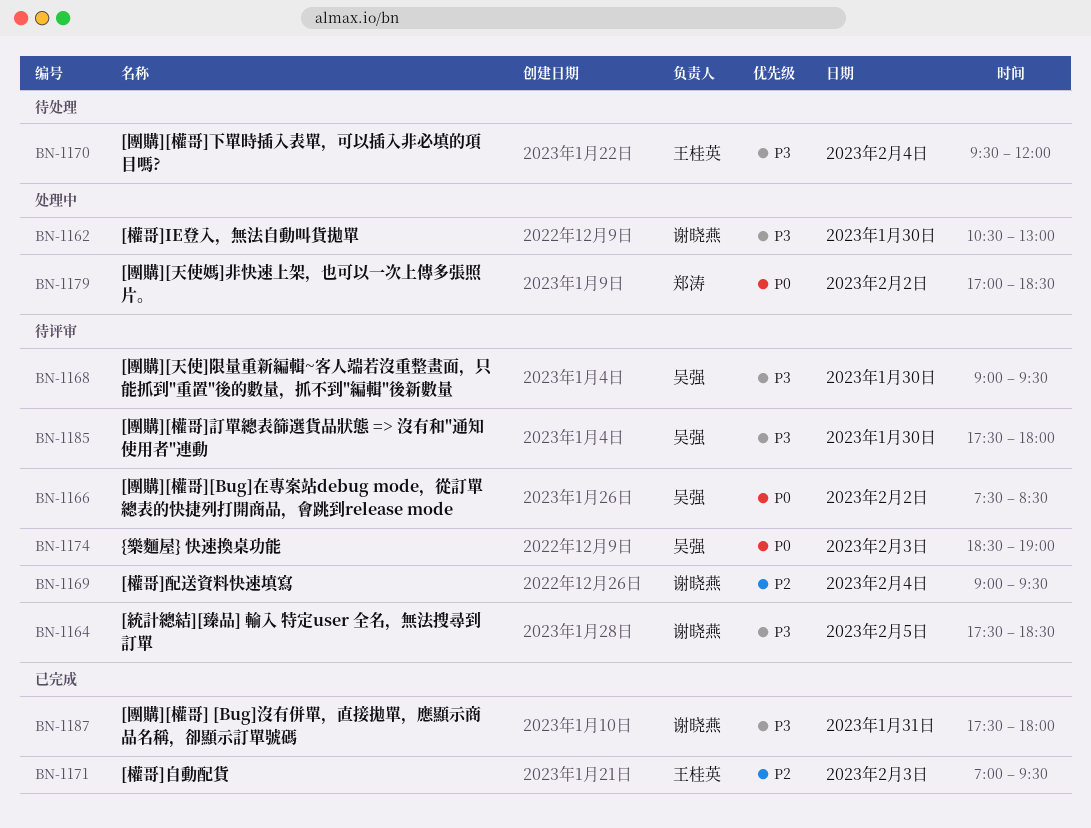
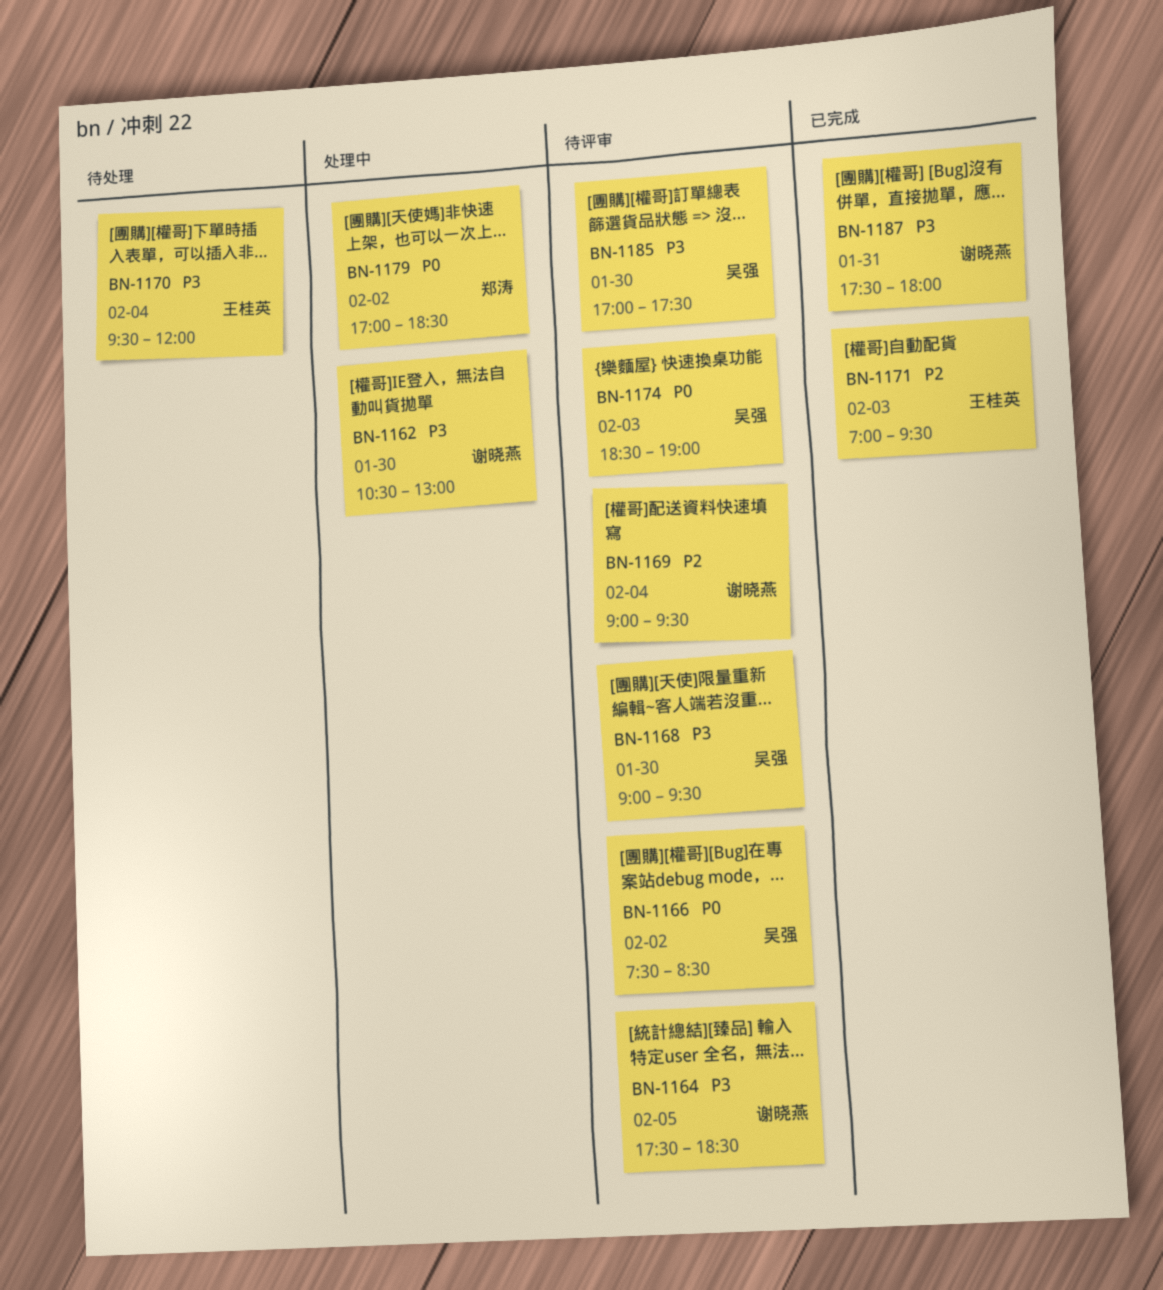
BN-1185, begins: 17:30 -> 17:00
BN-1185, ends: 18:00 -> 17:30

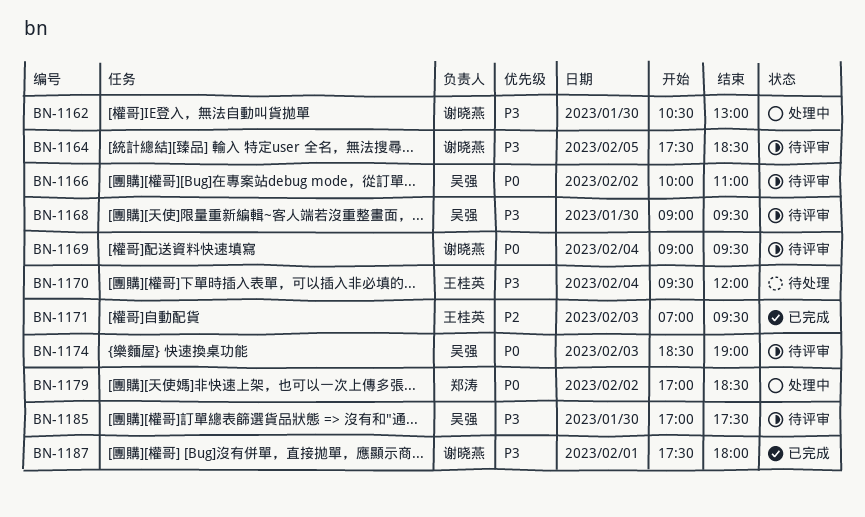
BN-1166, begins: 07:30 -> 10:00
BN-1166, ends: 08:30 -> 11:00
BN-1169, priority: P2 -> P0
BN-1187, day: Jan 31 -> Feb 1

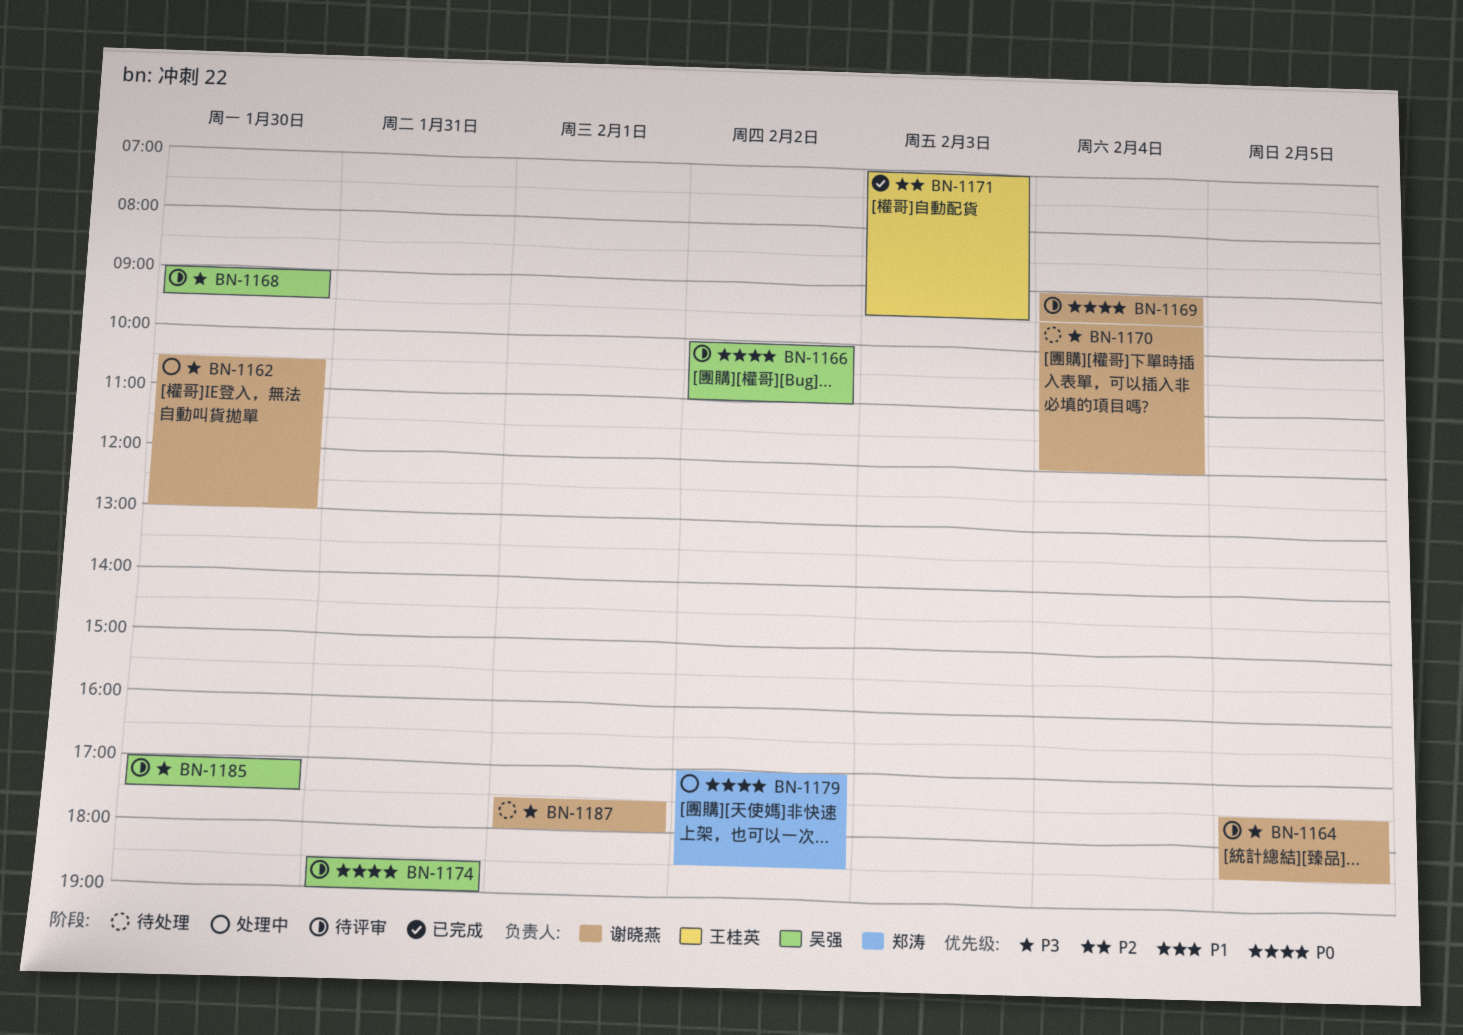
BN-1170, owner: 王桂英 -> 谢晓燕
BN-1174, day: Feb 3 -> Jan 31
BN-1187, status: 已完成 -> 待处理

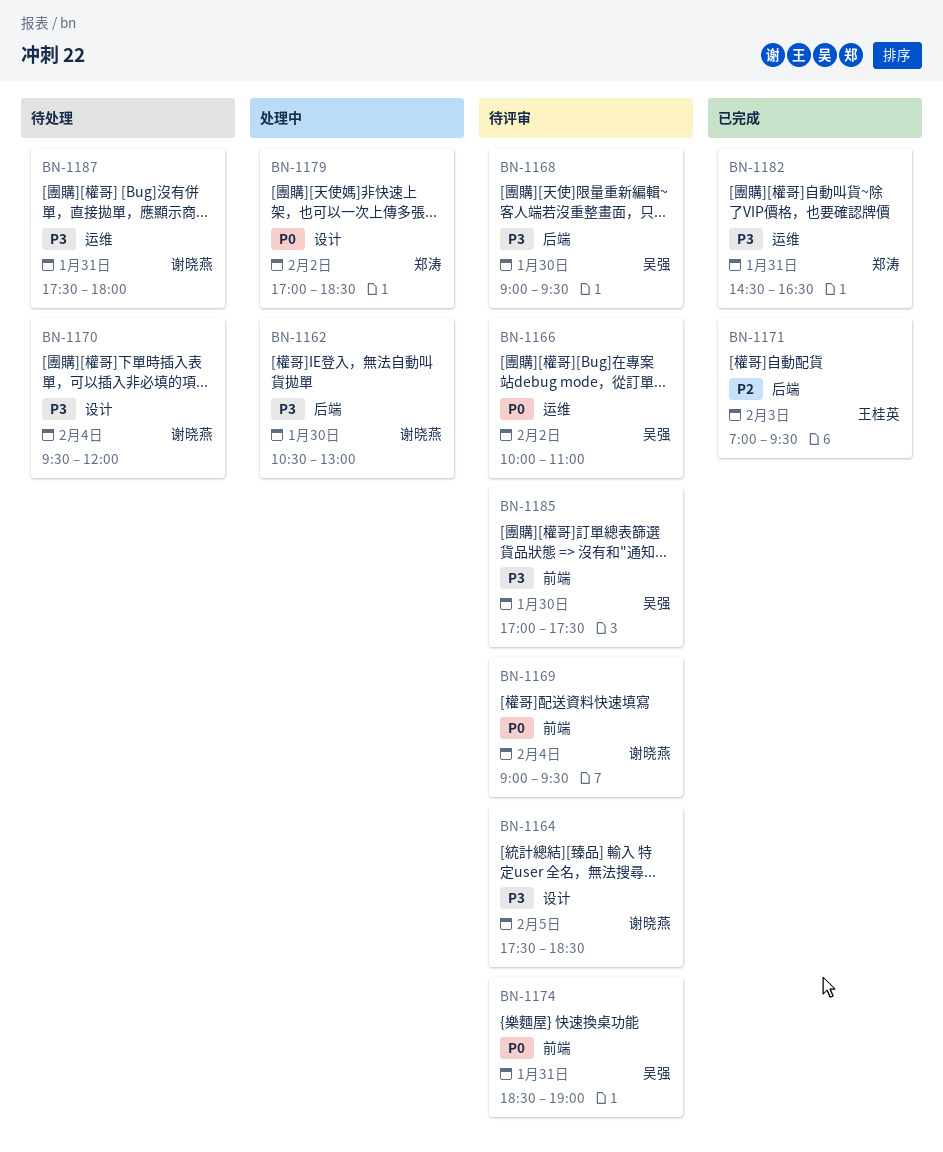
BN-1182: none -> present
BN-1187, day: Feb 1 -> Jan 31

